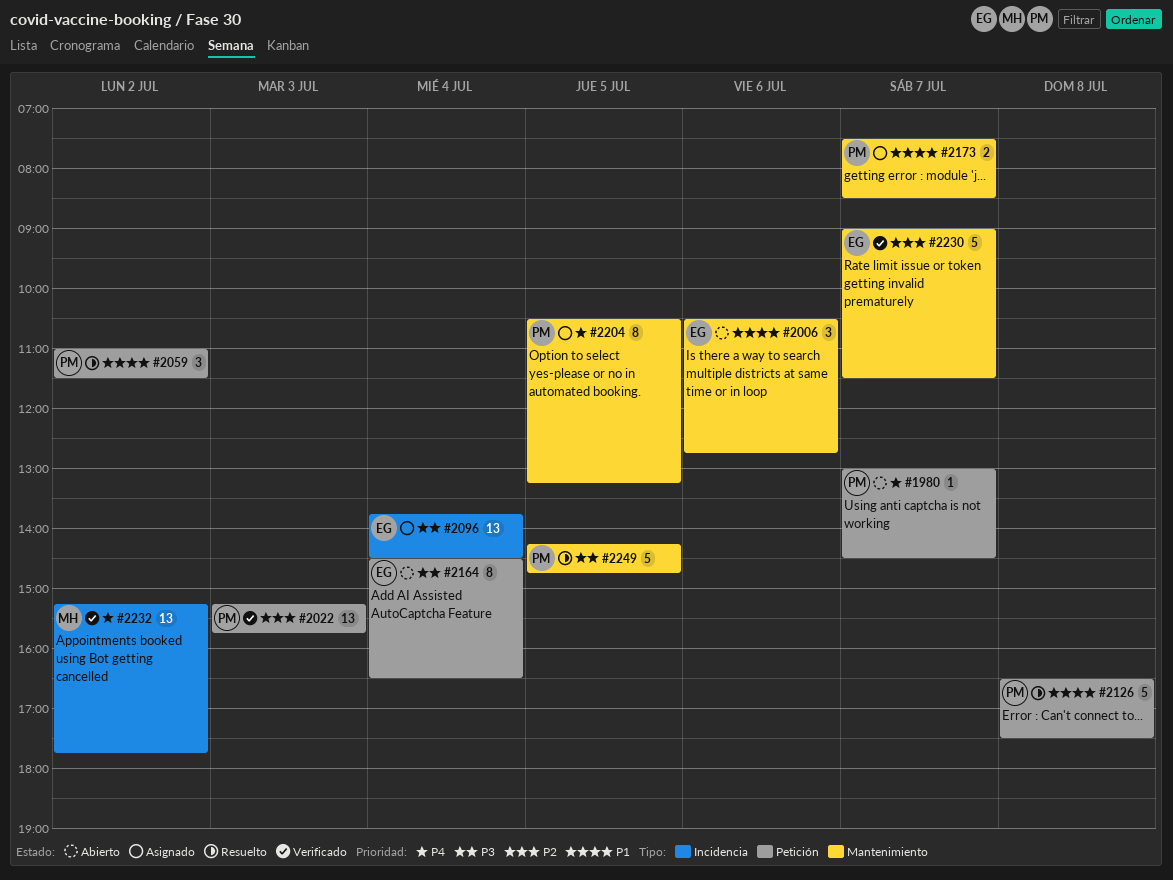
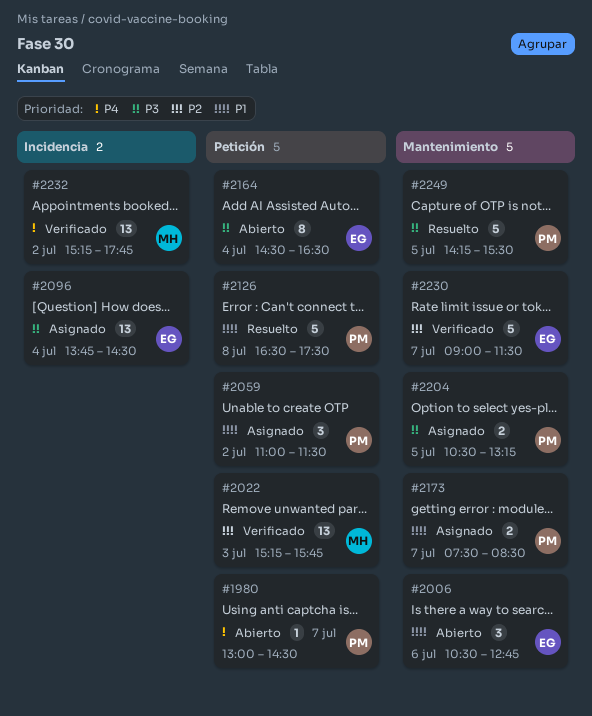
#2022, owner: PM -> MH
#2059, status: Resuelto -> Asignado
#2204, priority: P4 -> P3
#2204, estimate: 8 -> 2
#2249, ends: 14:45 -> 15:30

